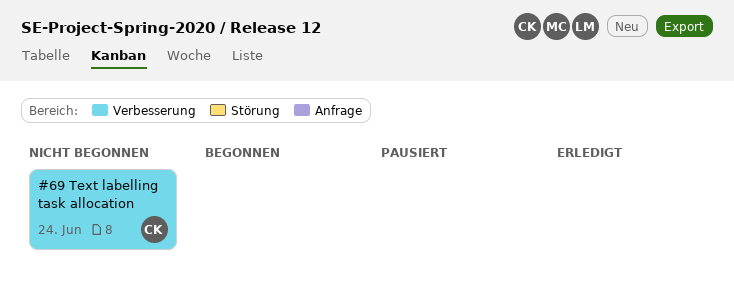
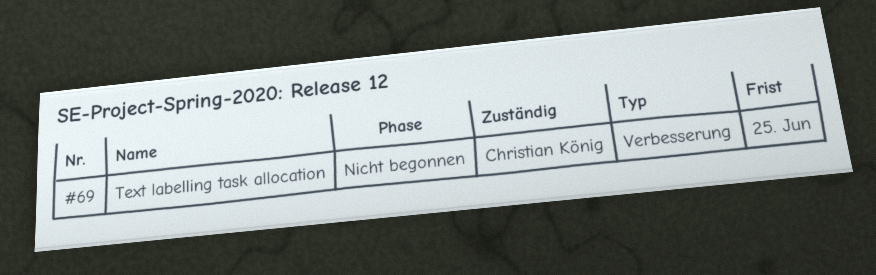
#69, due: Jun 24 -> Jun 25

